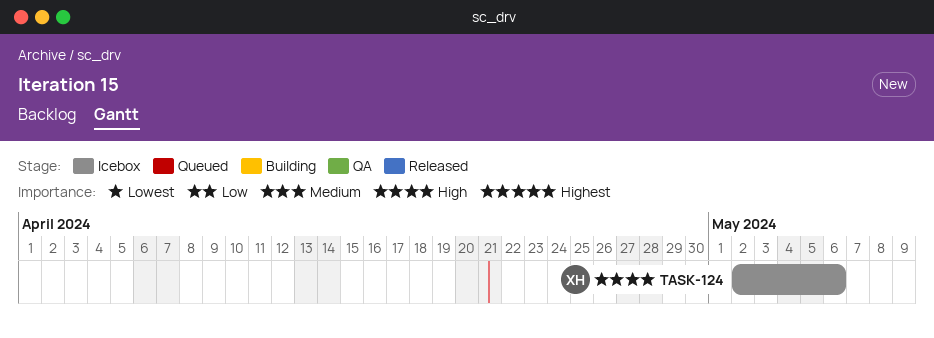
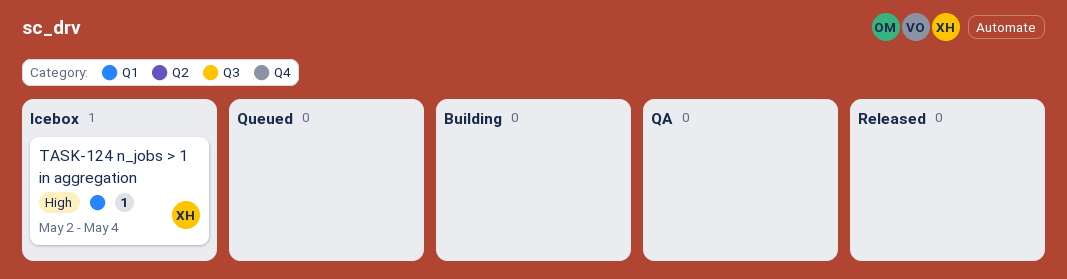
TASK-124, due: May 6 -> May 4

